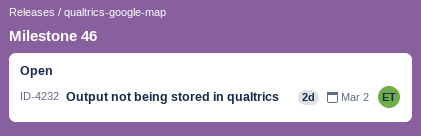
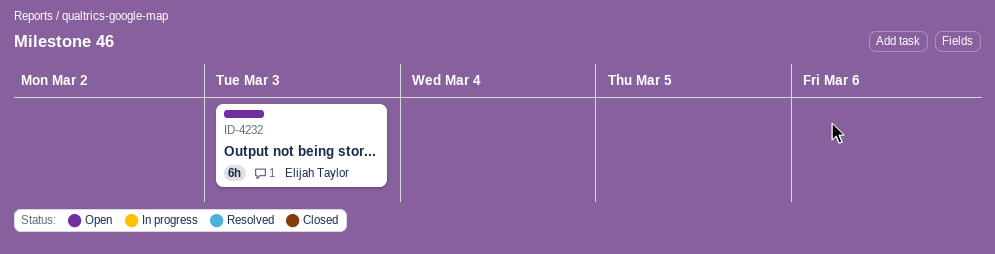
ID-4232, estimate: 2d -> 6h
ID-4232, due: Mar 2 -> Mar 3

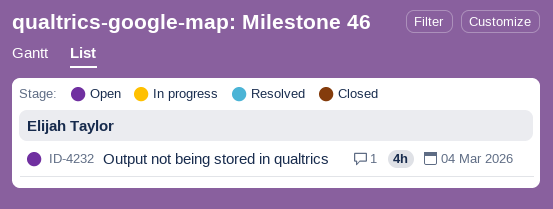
ID-4232, estimate: 6h -> 4h
ID-4232, due: Mar 3 -> Mar 4

